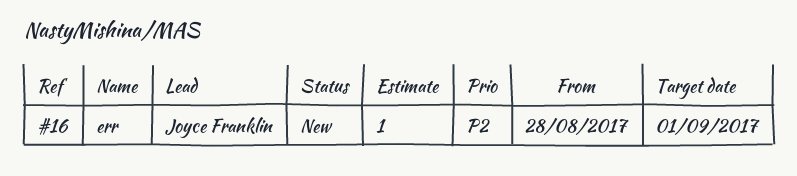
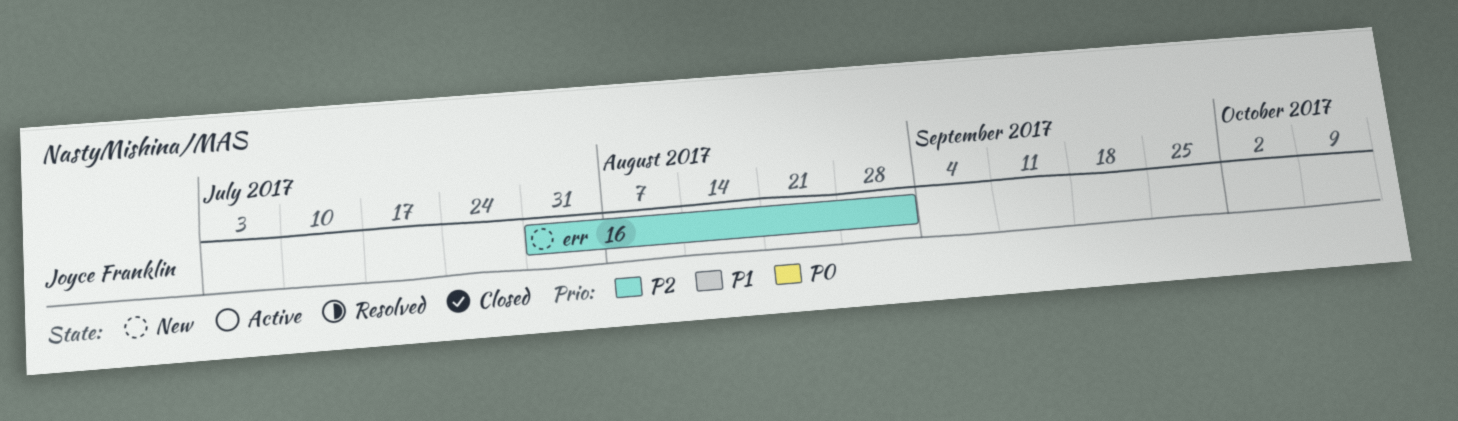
err, estimate: 1 -> 16
err, start: Aug 28 -> Jul 31

